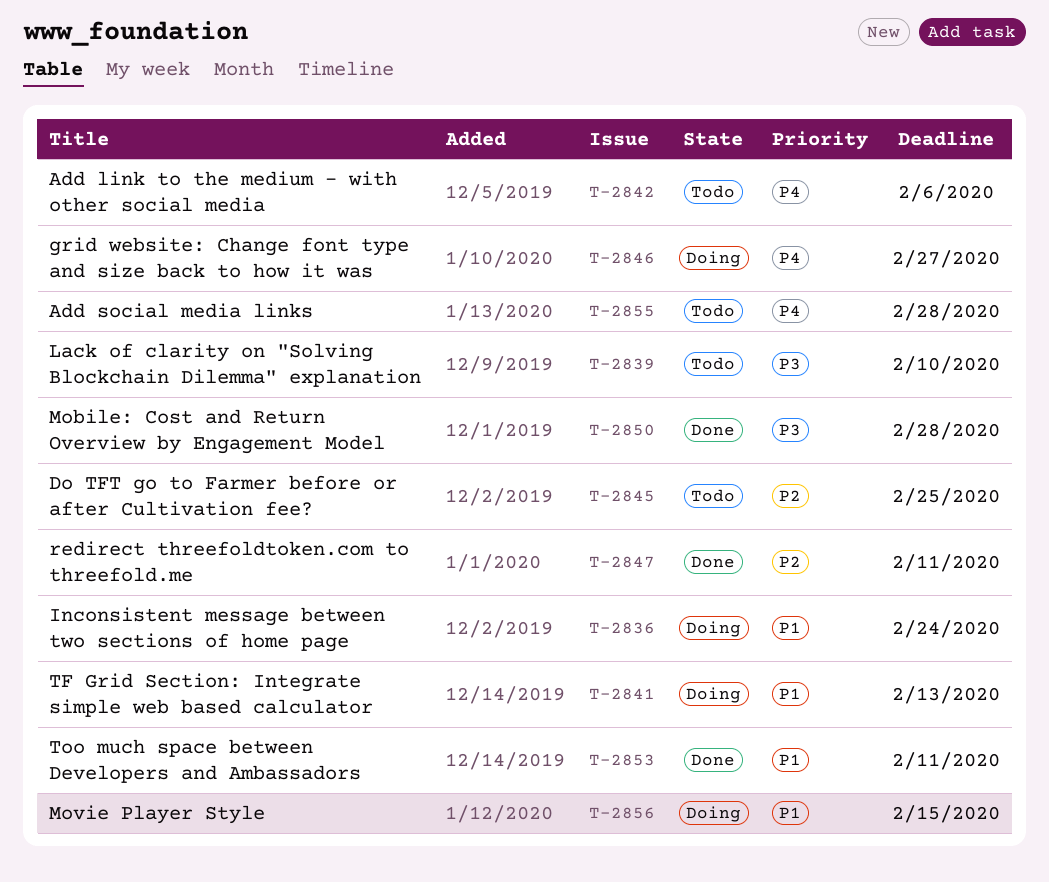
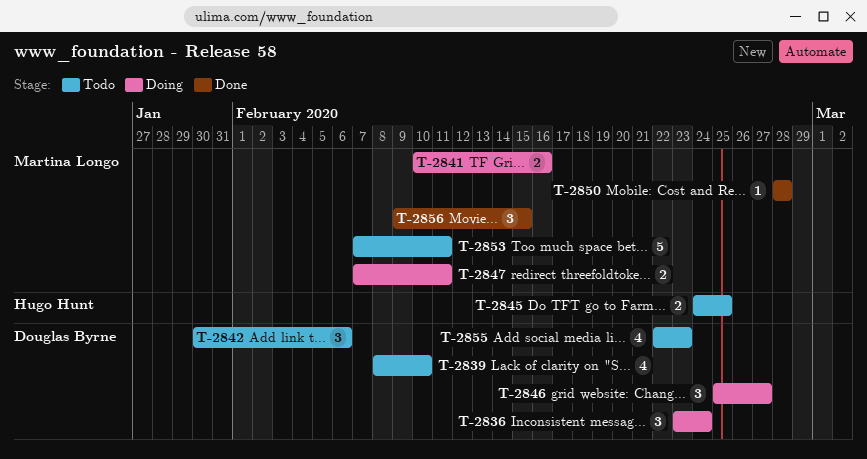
T-2841, due: Feb 13 -> Feb 16
T-2847, status: Done -> Doing
T-2853, status: Done -> Todo
T-2855, due: Feb 28 -> Feb 23
T-2856, status: Doing -> Done

